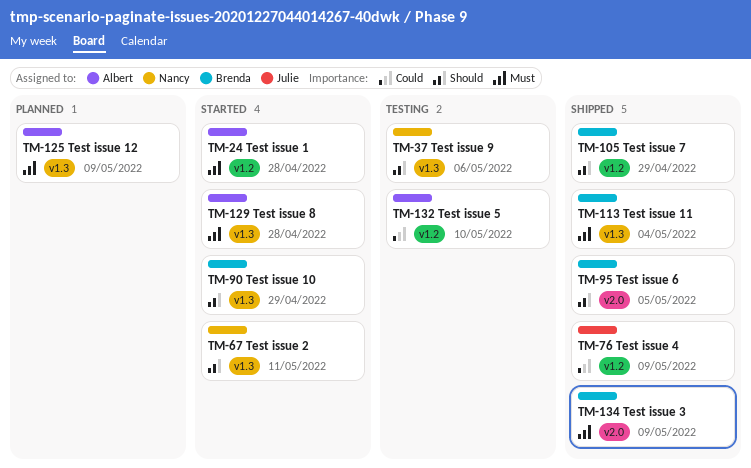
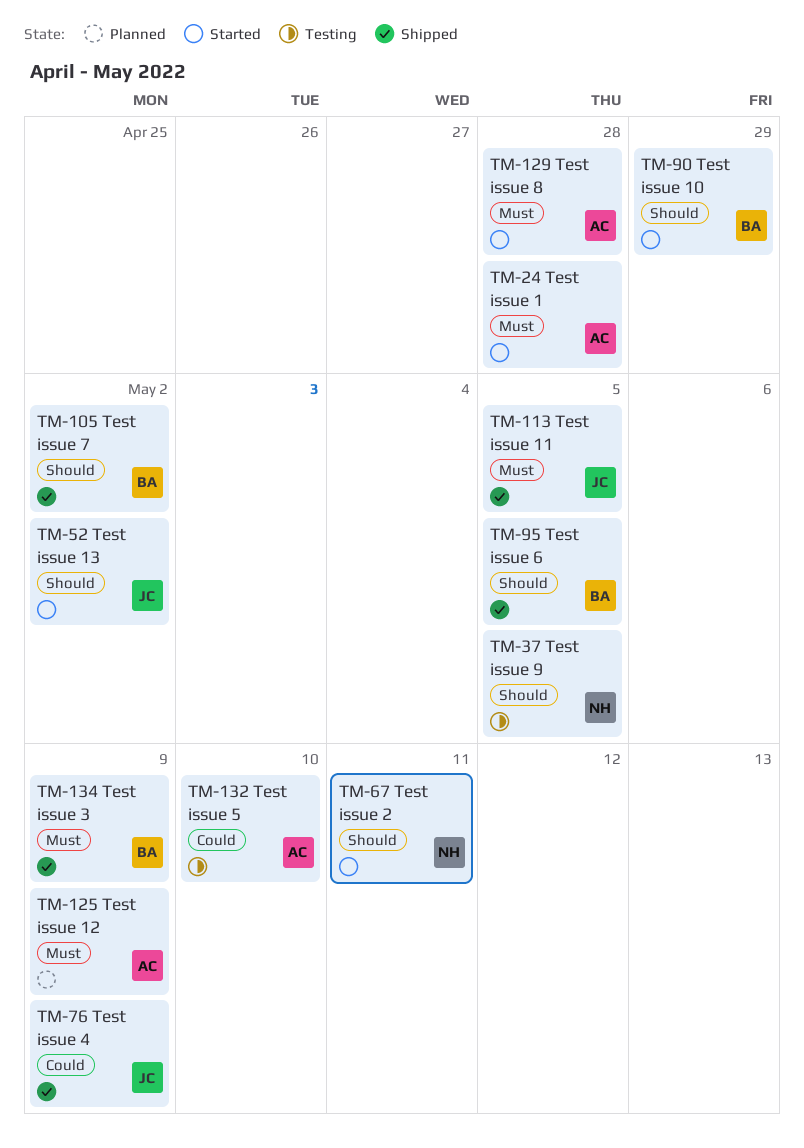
TM-37, due: May 6 -> May 5
TM-52: none -> present
TM-105, due: Apr 29 -> May 2
TM-113, owner: Brenda -> Julie
TM-113, due: May 4 -> May 5

